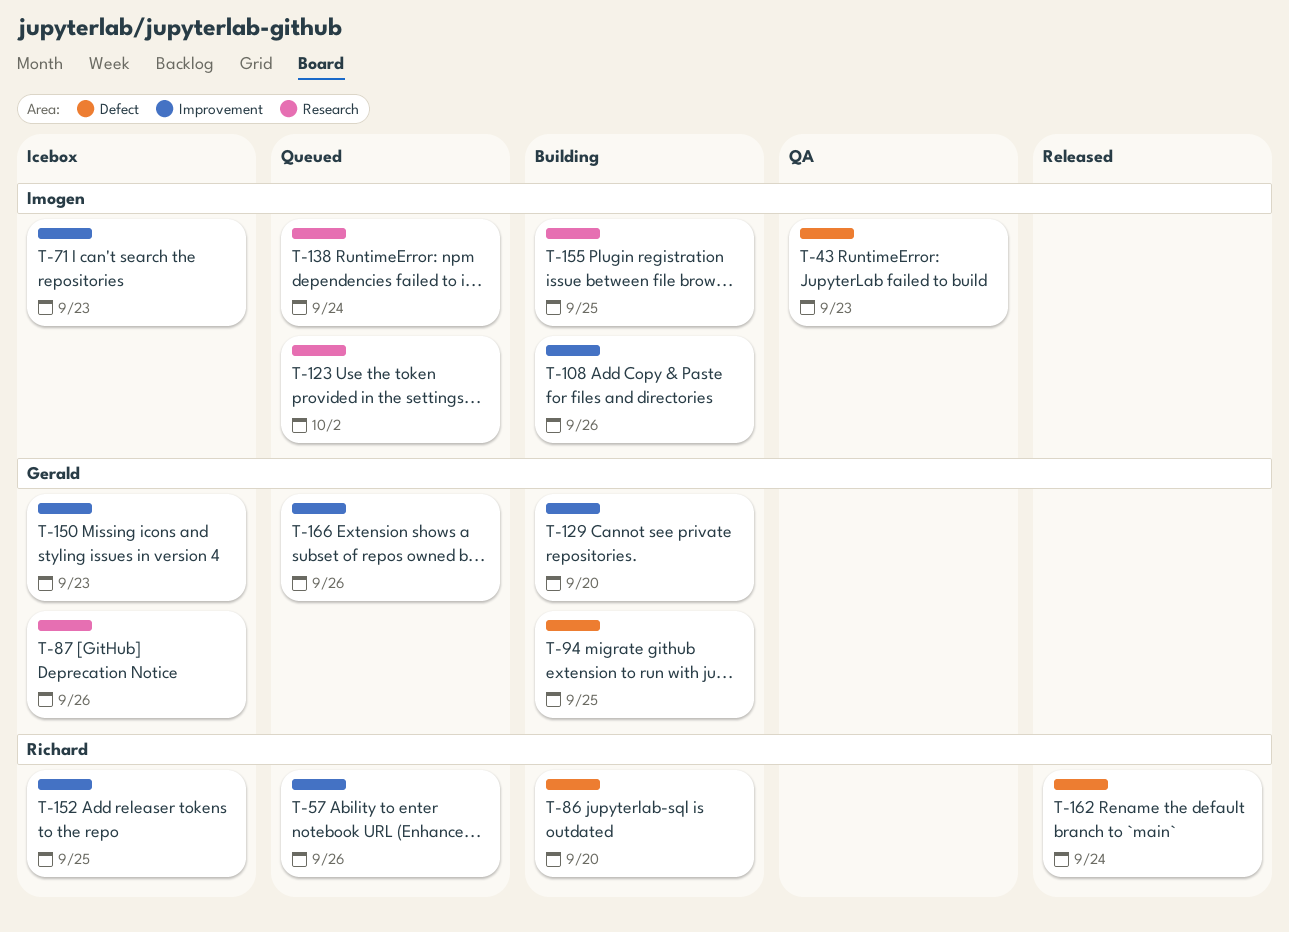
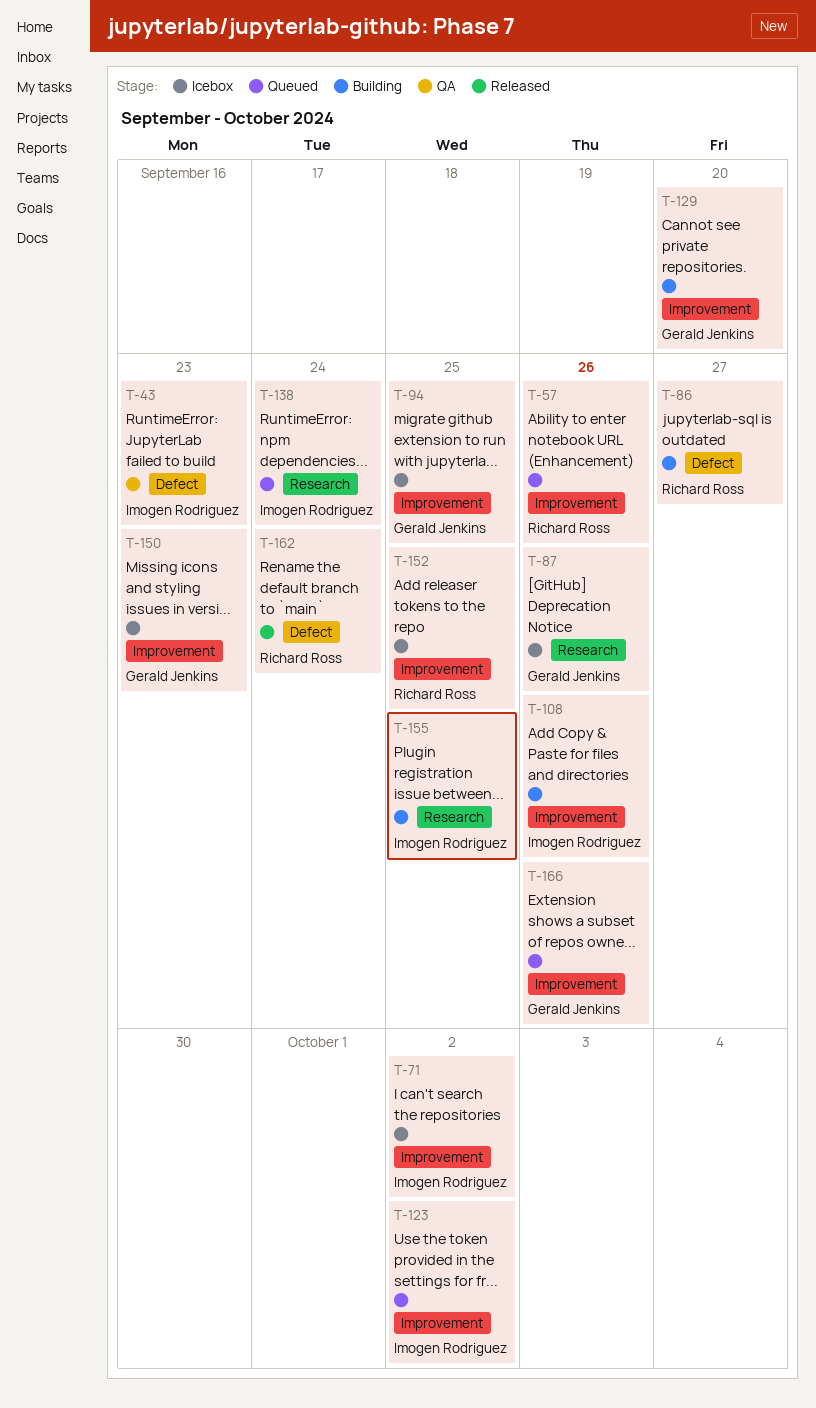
T-71, due: Sep 23 -> Oct 2
T-86, due: Sep 20 -> Sep 27
T-94, status: Building -> Icebox
T-94, label: Defect -> Improvement
T-123, label: Research -> Improvement

